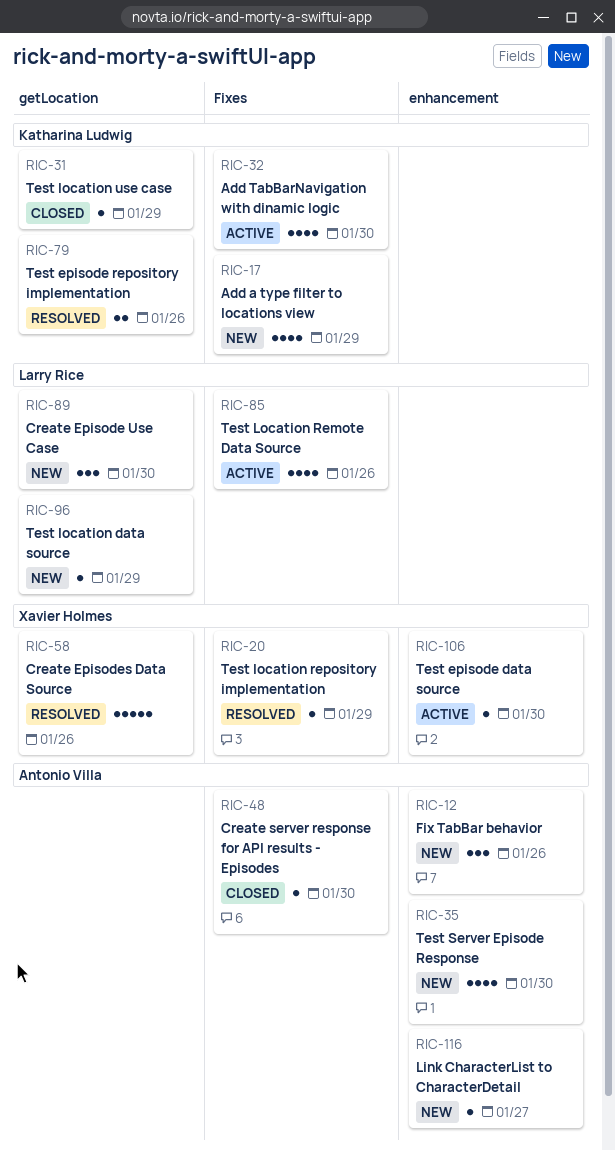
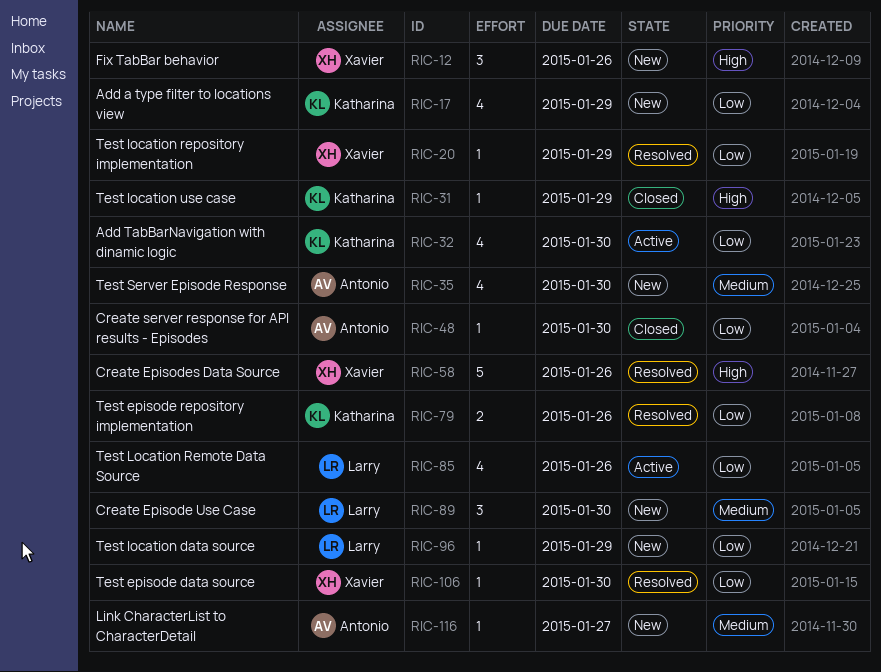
RIC-12, owner: Antonio Villa -> Xavier Holmes
RIC-106, status: Active -> Resolved

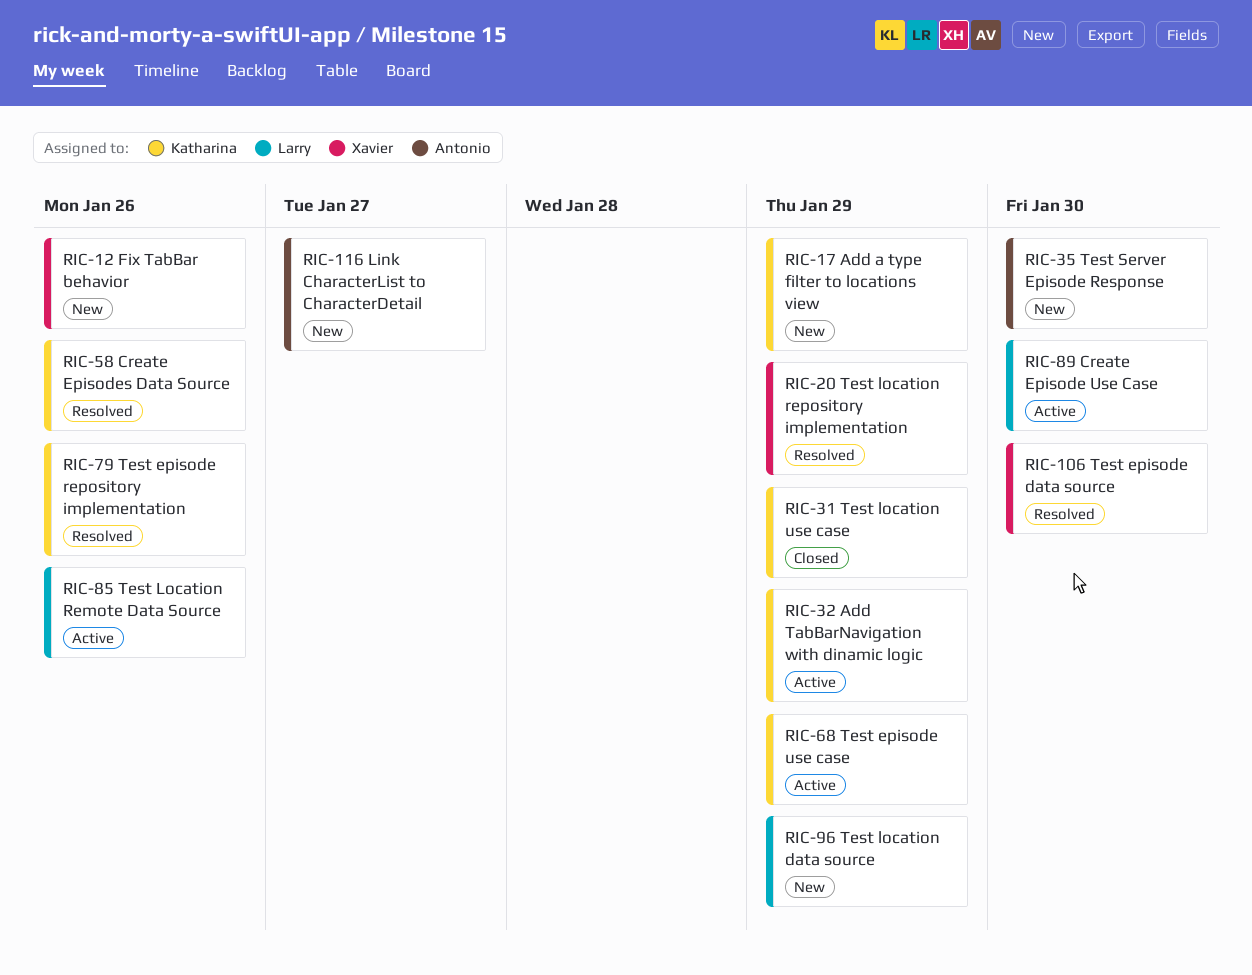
RIC-32, due: Jan 30 -> Jan 29
RIC-48: present -> none
RIC-58, owner: Xavier -> Katharina
RIC-68: none -> present
RIC-89, status: New -> Active

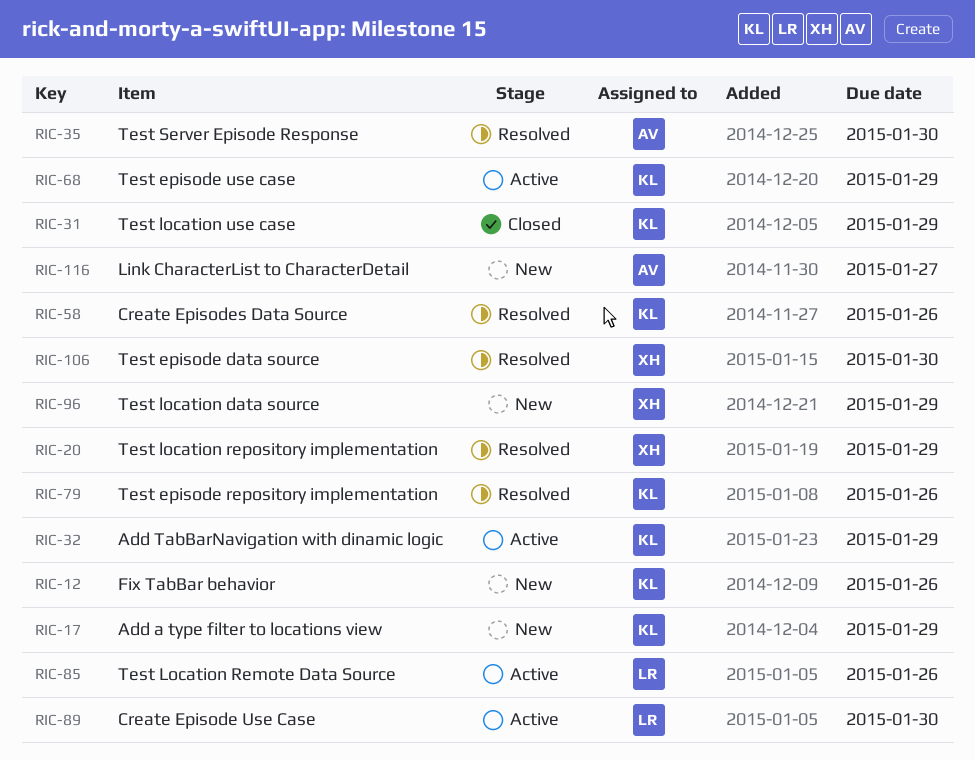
RIC-12, owner: Xavier -> Katharina
RIC-35, status: New -> Resolved
RIC-96, owner: Larry -> Xavier

